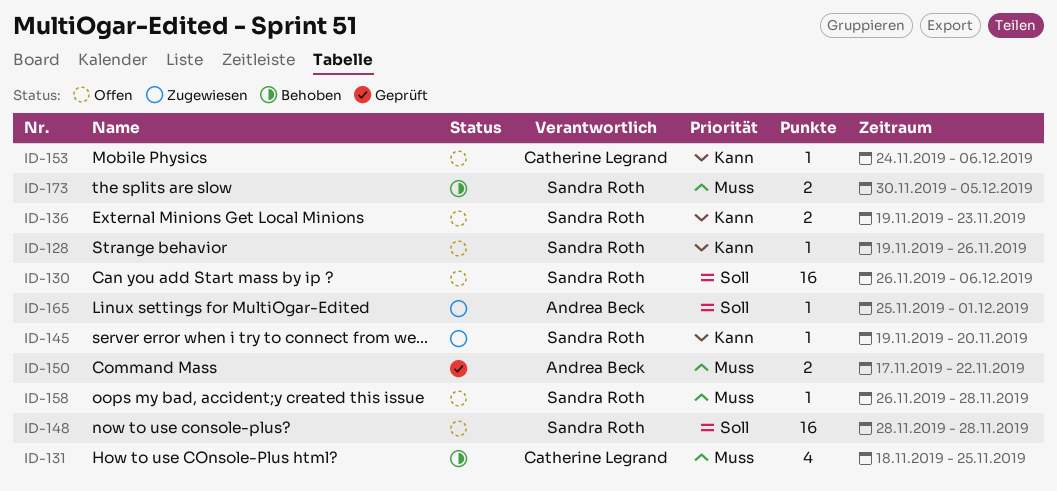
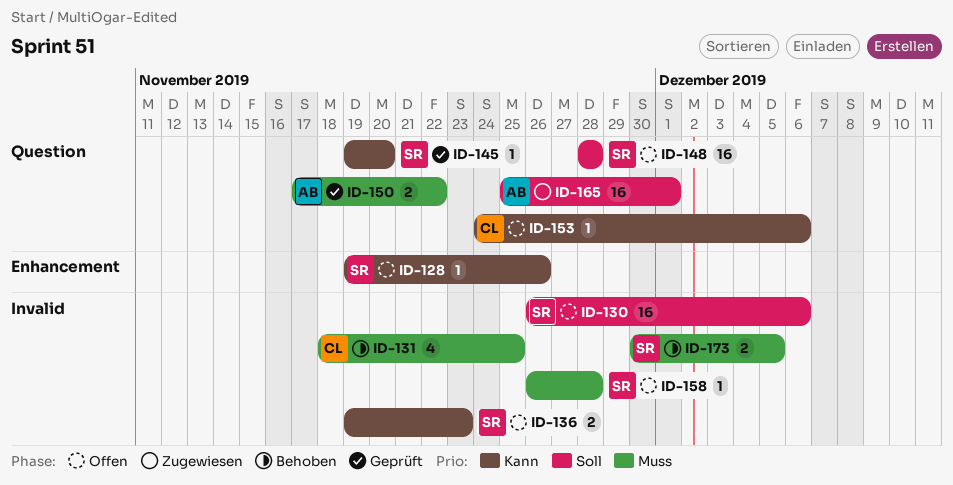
ID-145, status: Zugewiesen -> Geprüft
ID-165, estimate: 1 -> 16

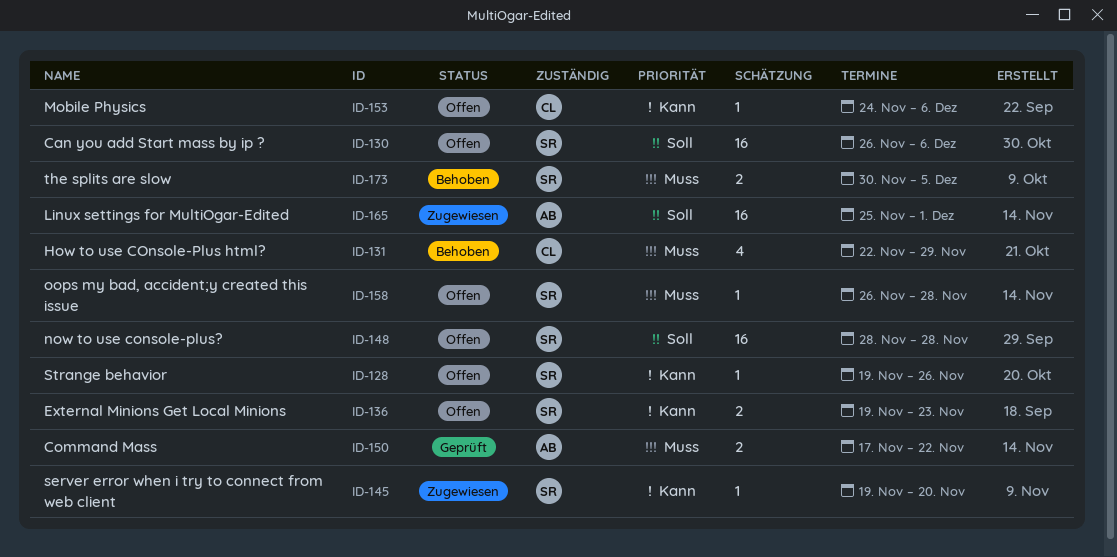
ID-131, start: Nov 18 -> Nov 22
ID-131, due: Nov 25 -> Nov 29
ID-145, status: Geprüft -> Zugewiesen

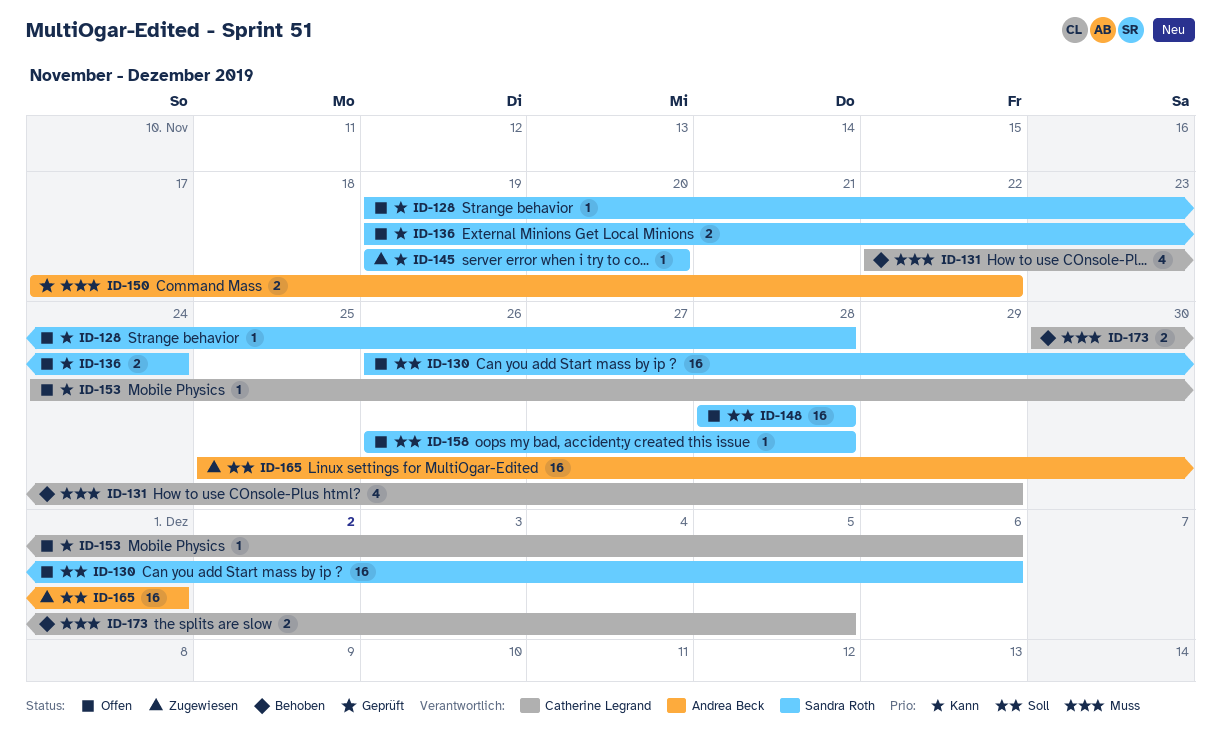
ID-128, due: Nov 26 -> Nov 28
ID-136, due: Nov 23 -> Nov 24
ID-158, priority: Muss -> Soll
ID-173, owner: Sandra Roth -> Catherine Legrand

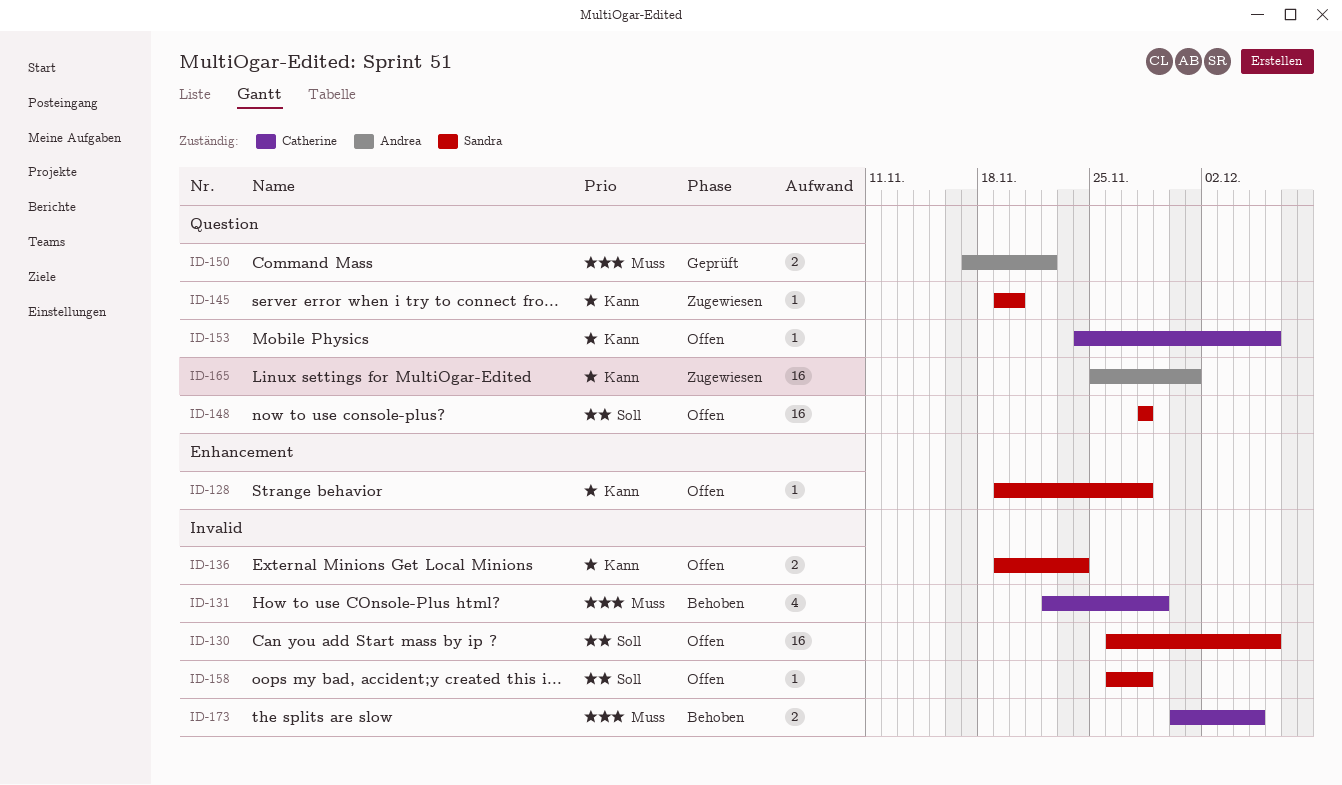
ID-165, priority: Soll -> Kann

